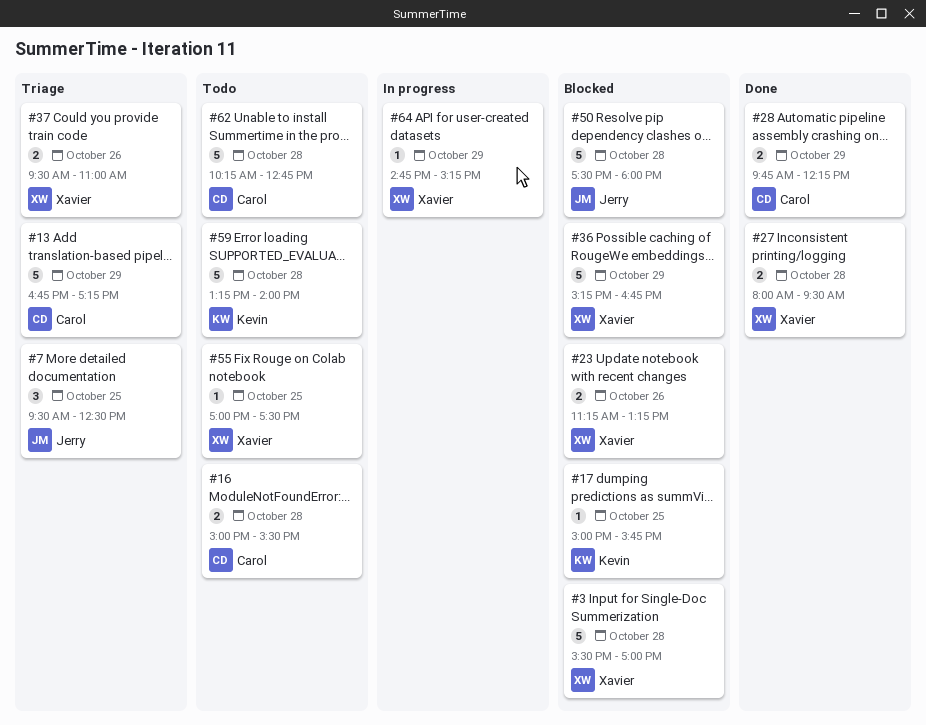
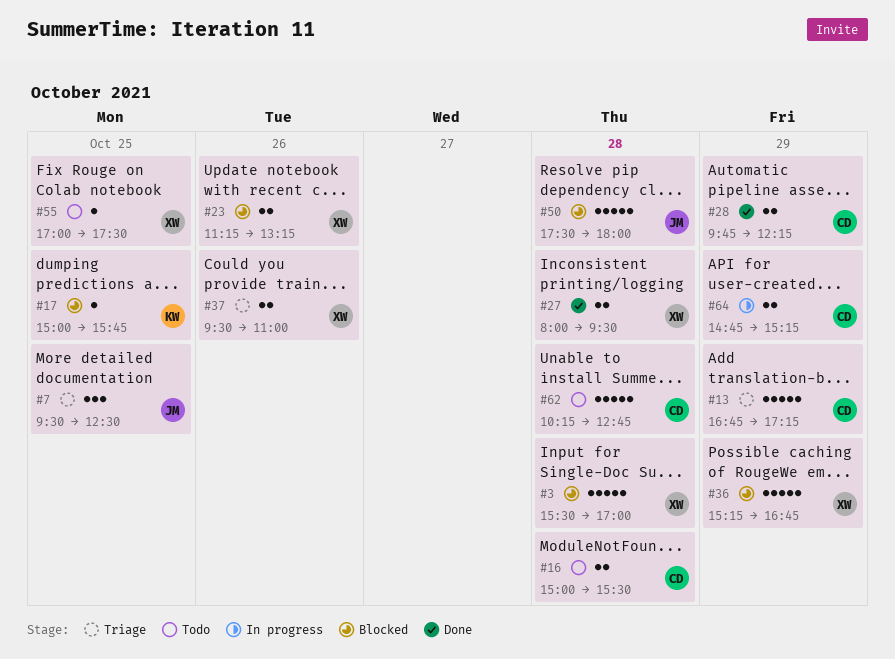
#59: present -> none
#64, owner: Xavier -> Carol
#64, estimate: 1 -> 2

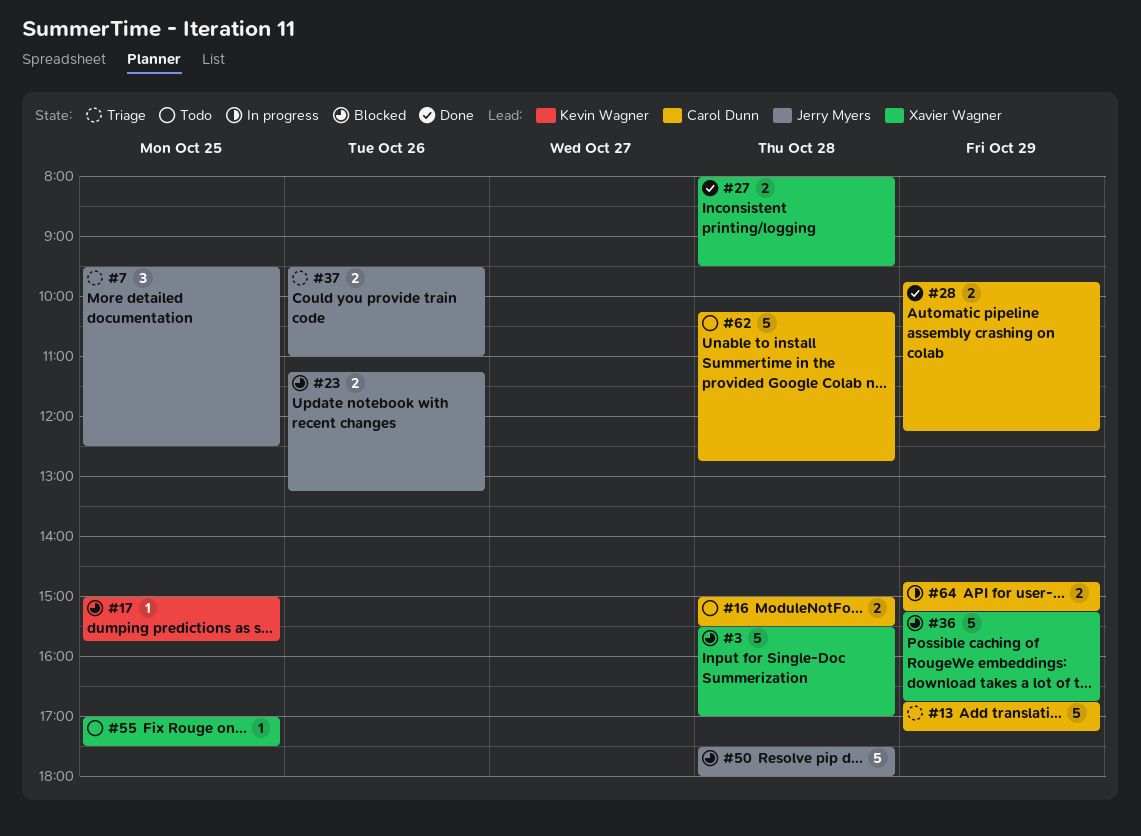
#23, owner: Xavier Wagner -> Jerry Myers
#37, owner: Xavier Wagner -> Jerry Myers

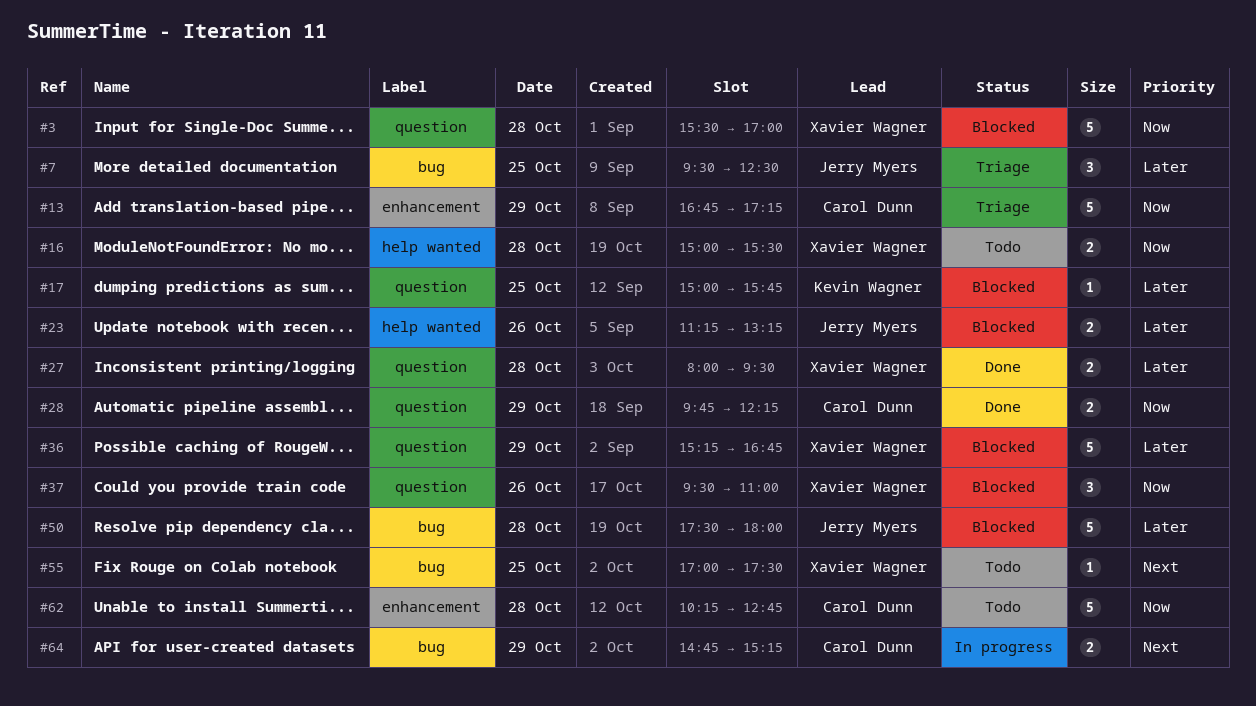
#16, owner: Carol Dunn -> Xavier Wagner
#37, status: Triage -> Blocked
#37, owner: Jerry Myers -> Xavier Wagner
#37, estimate: 2 -> 3

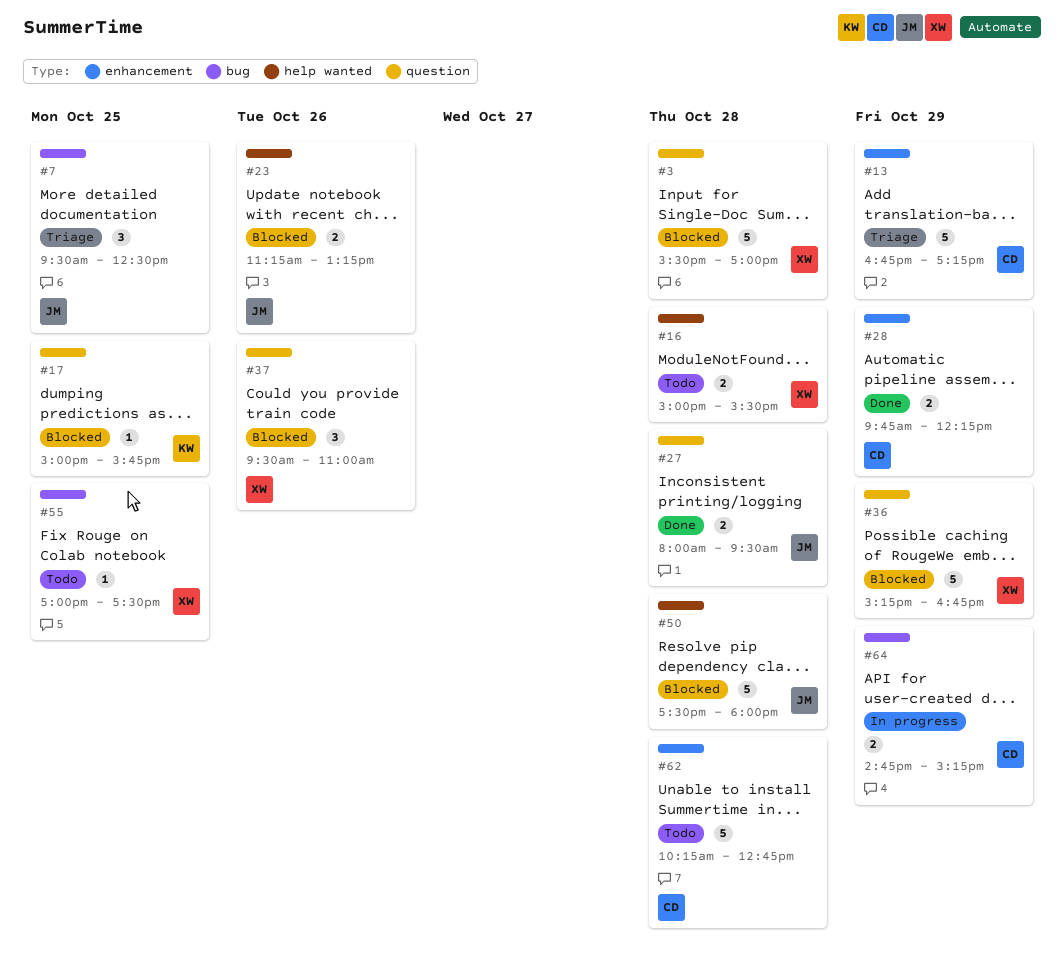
#27, owner: Xavier Wagner -> Jerry Myers
#28, label: question -> enhancement
#50, label: bug -> help wanted

